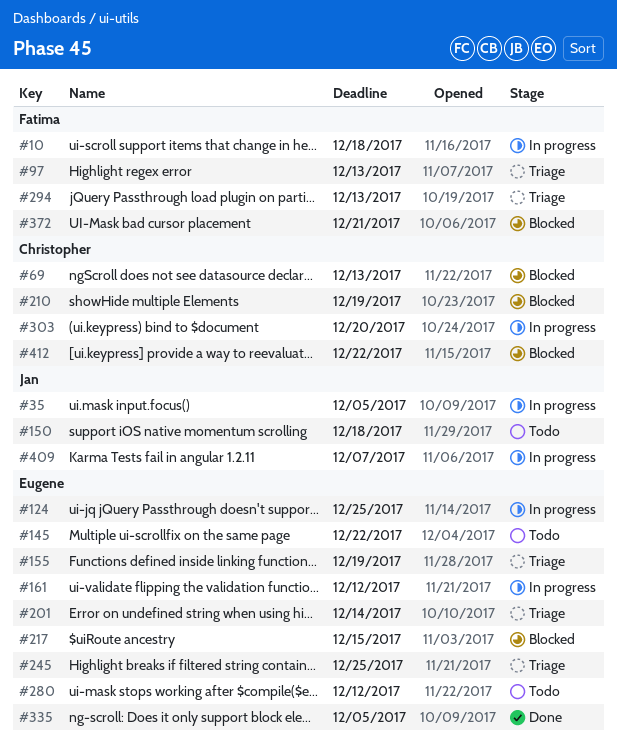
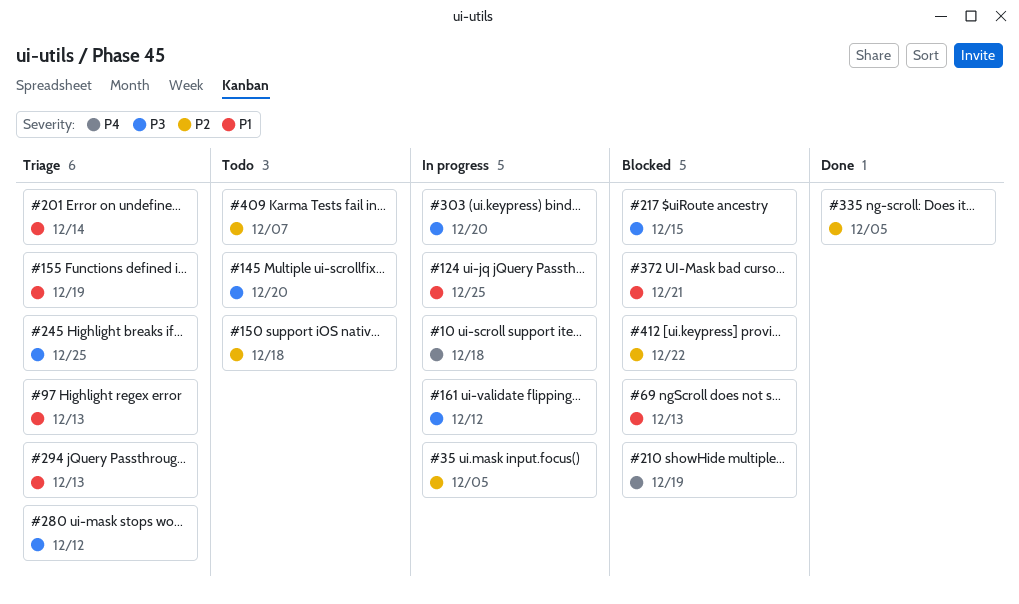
#145, due: Dec 22 -> Dec 20
#280, status: Todo -> Triage
#409, status: In progress -> Todo

